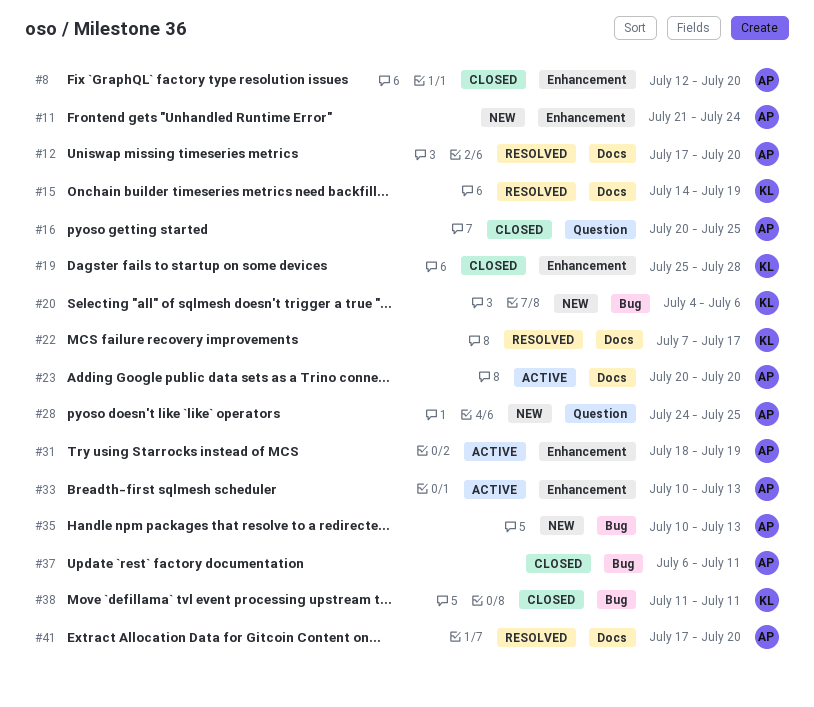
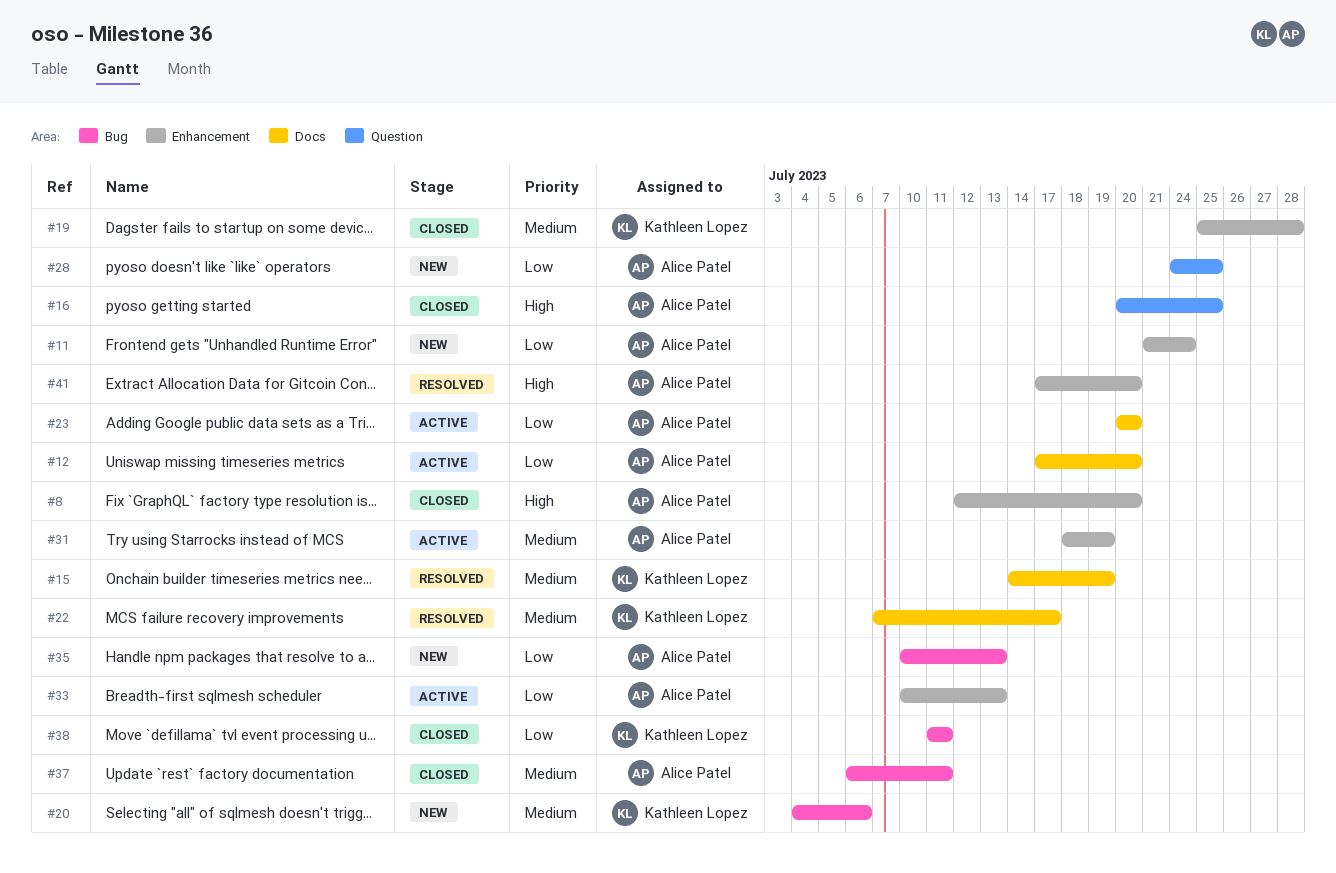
#12, status: Resolved -> Active
#41, label: Docs -> Enhancement

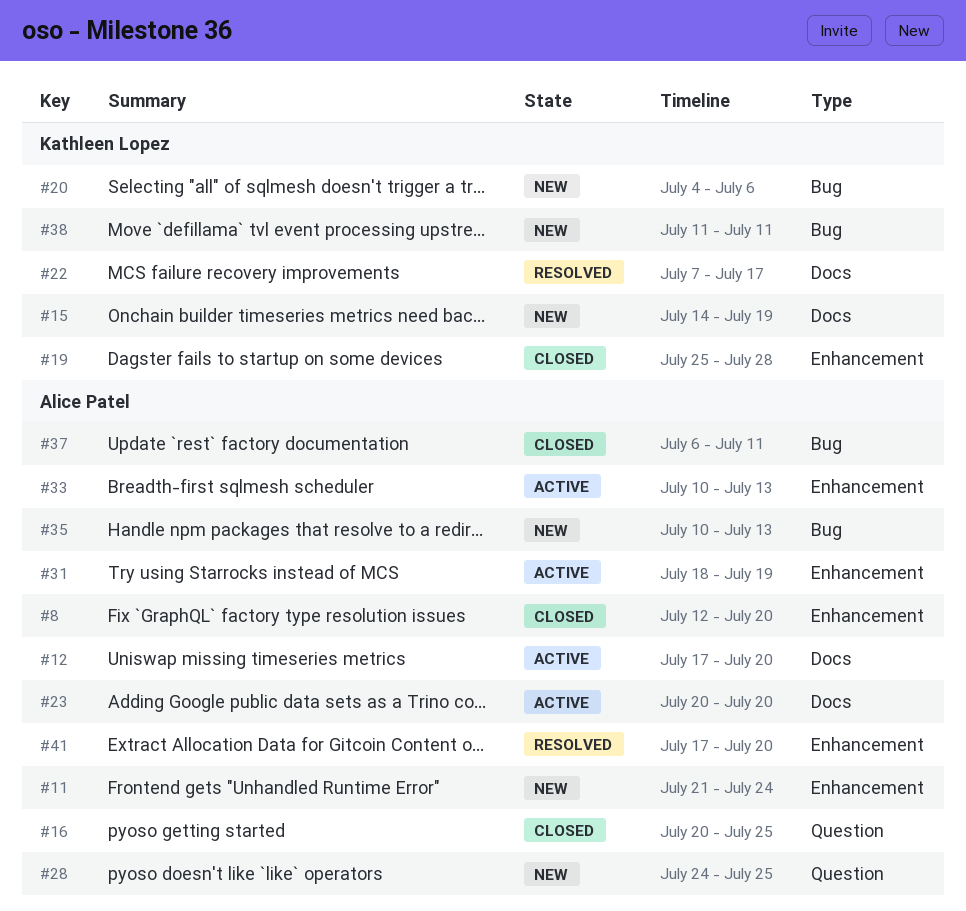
#15, status: Resolved -> New
#38, status: Closed -> New

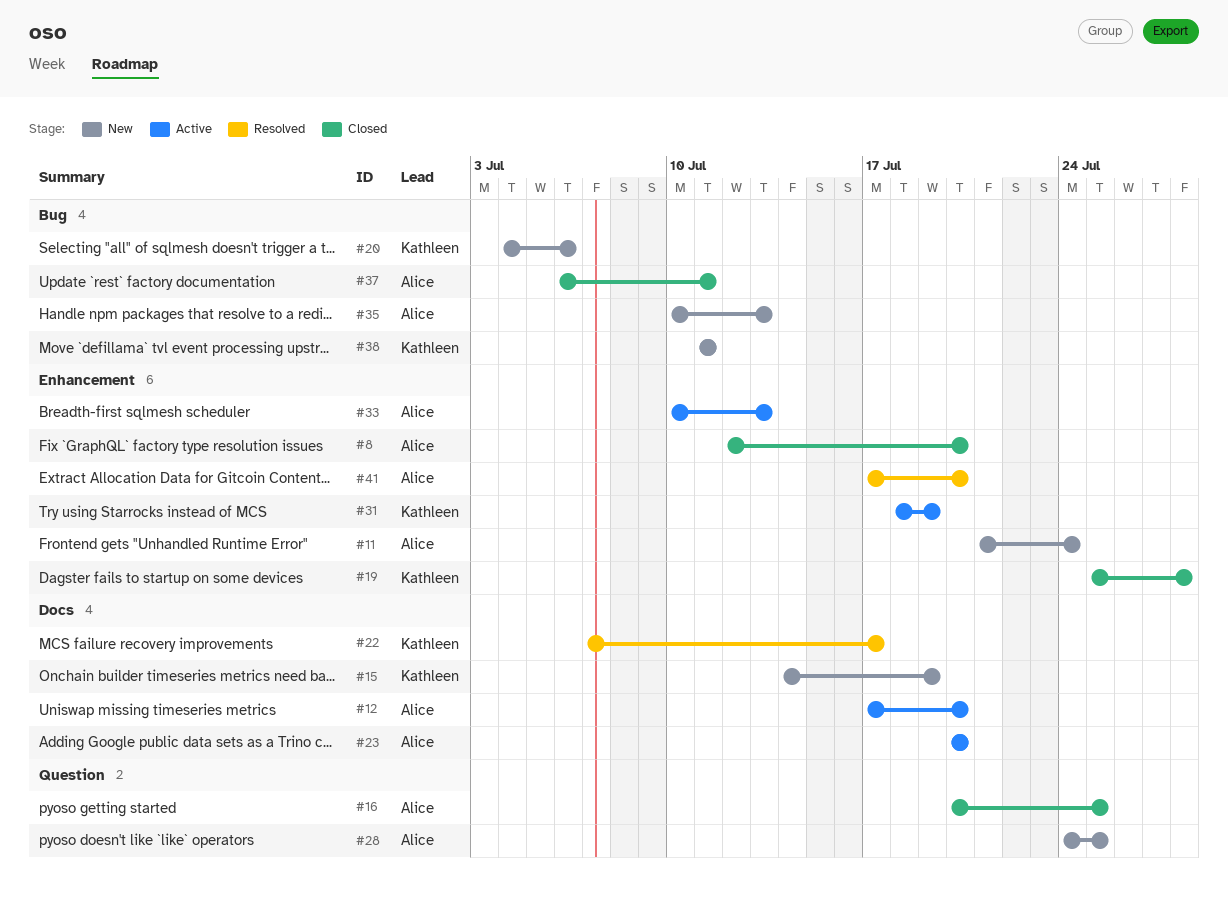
#31, owner: Alice Patel -> Kathleen Lopez

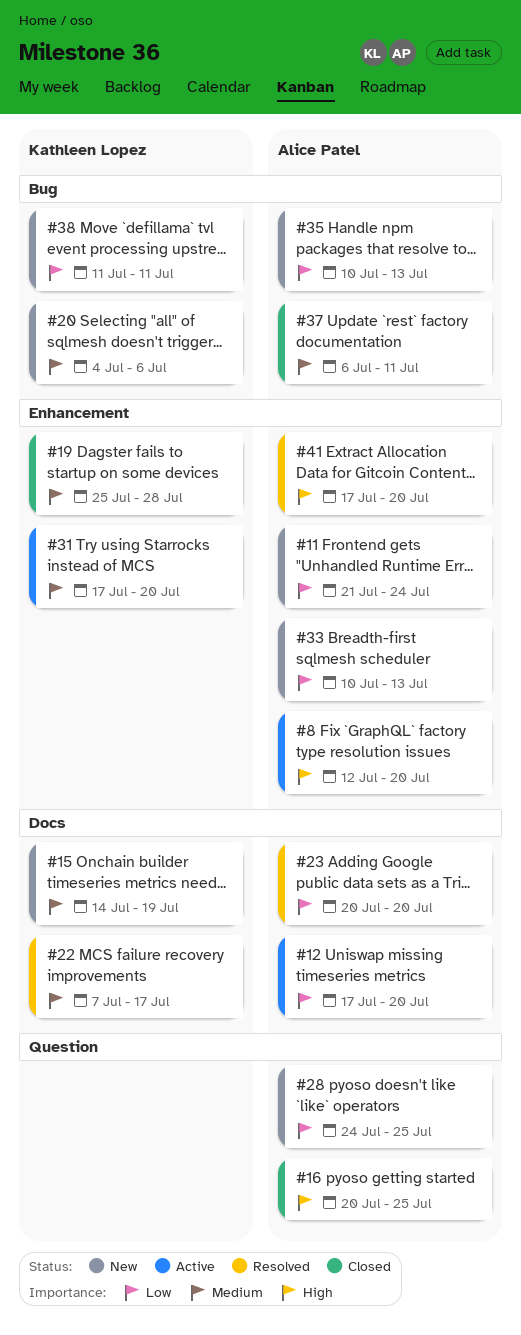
#8, status: Closed -> Active
#23, status: Active -> Resolved
#31, start: Jul 18 -> Jul 17
#31, due: Jul 19 -> Jul 20
#33, status: Active -> New

